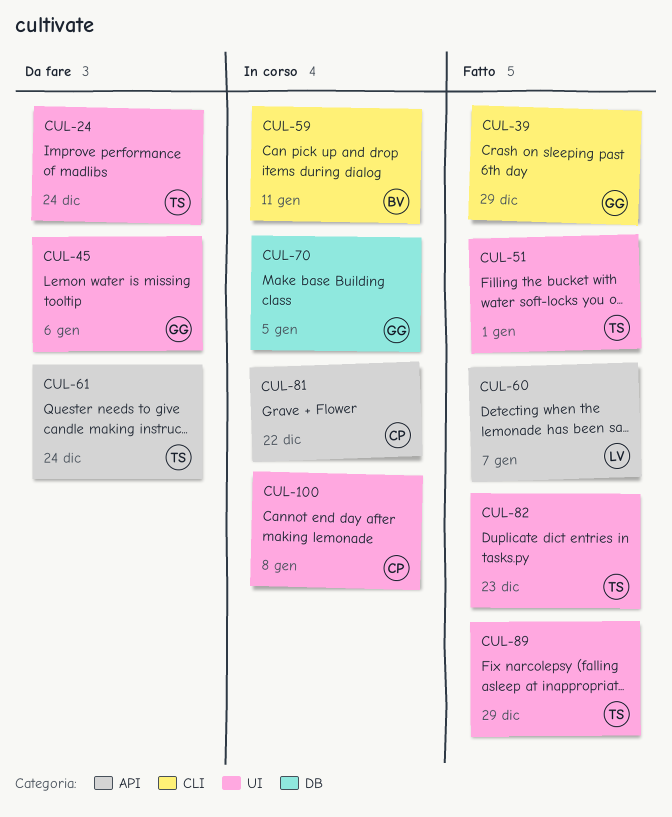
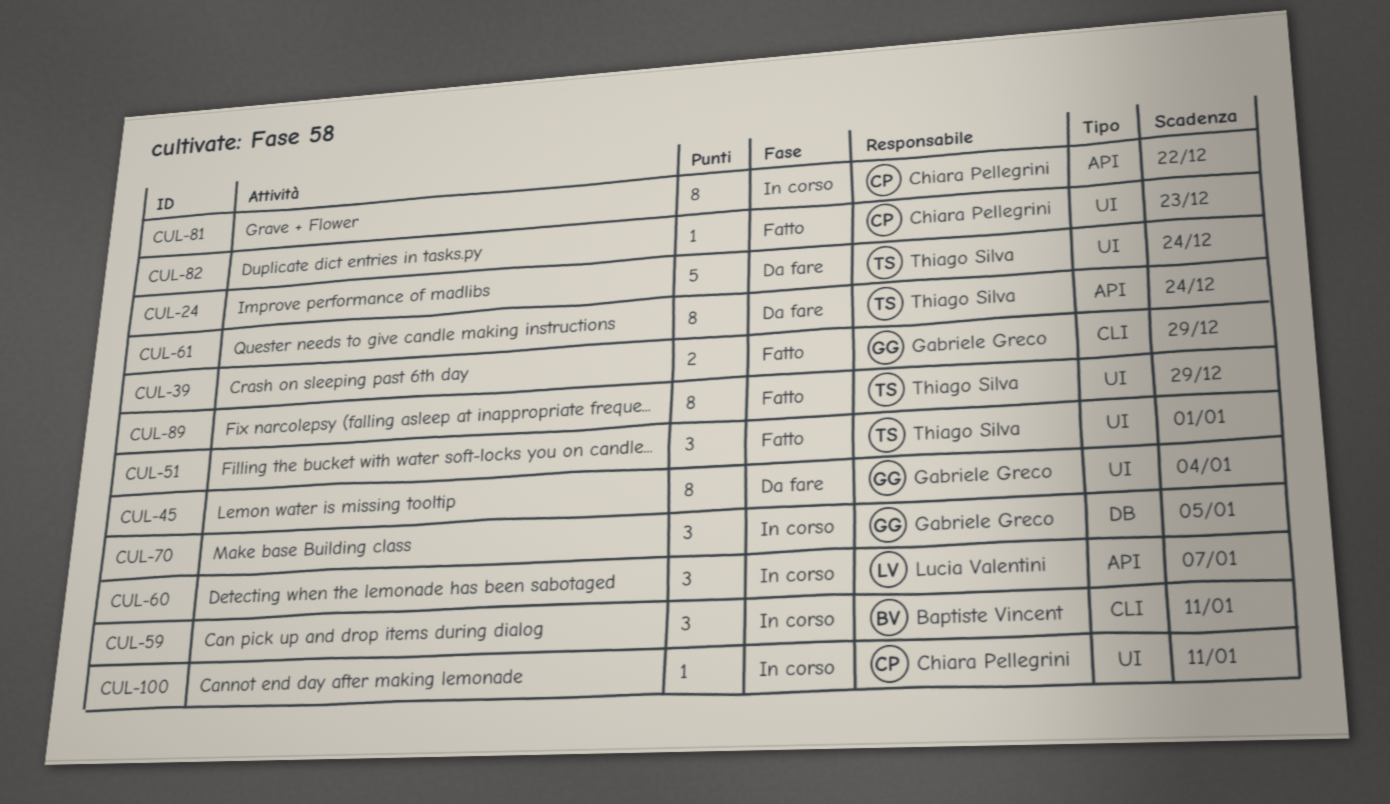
CUL-45, due: Jan 6 -> Jan 4
CUL-60, status: Fatto -> In corso
CUL-82, owner: Thiago Silva -> Chiara Pellegrini
CUL-100, due: Jan 8 -> Jan 11

